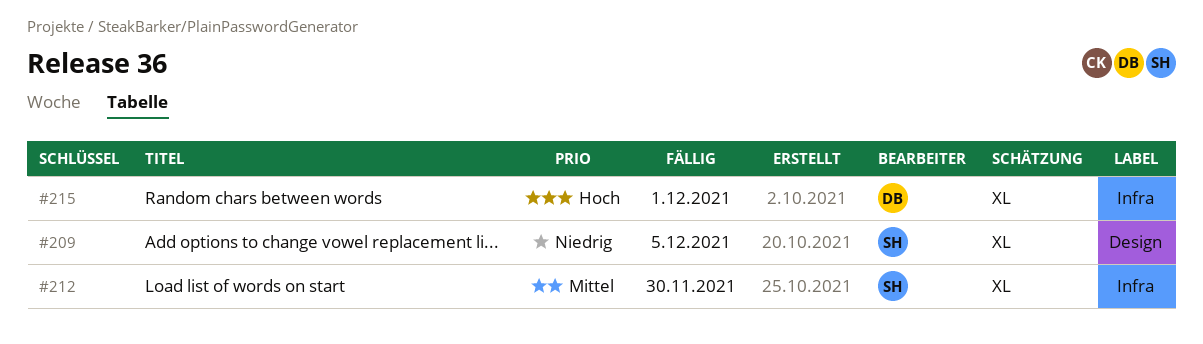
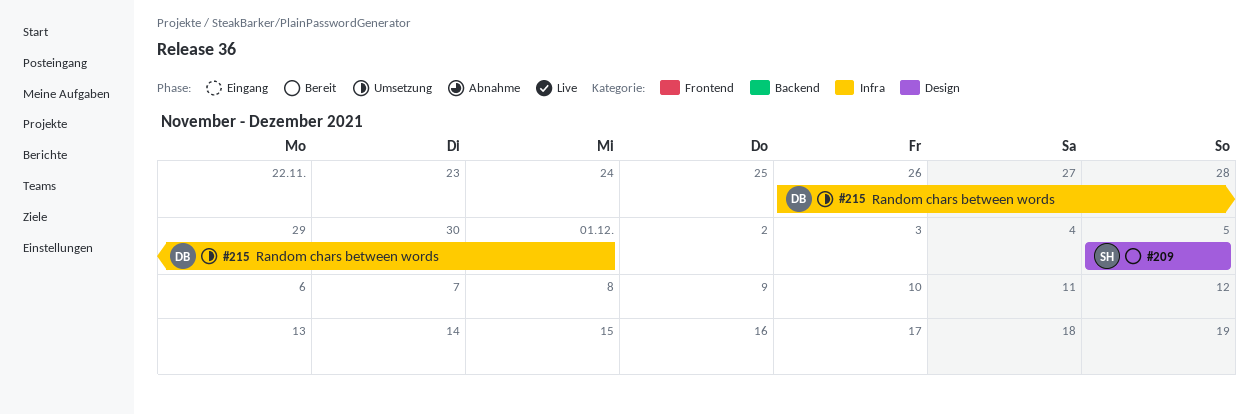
#212: present -> none

